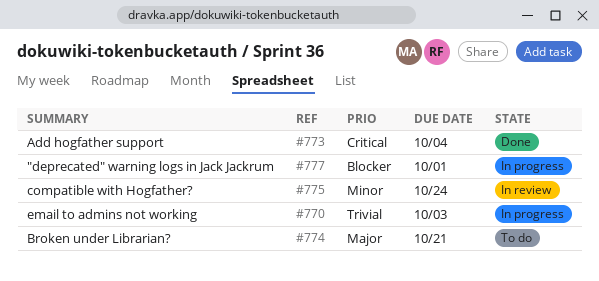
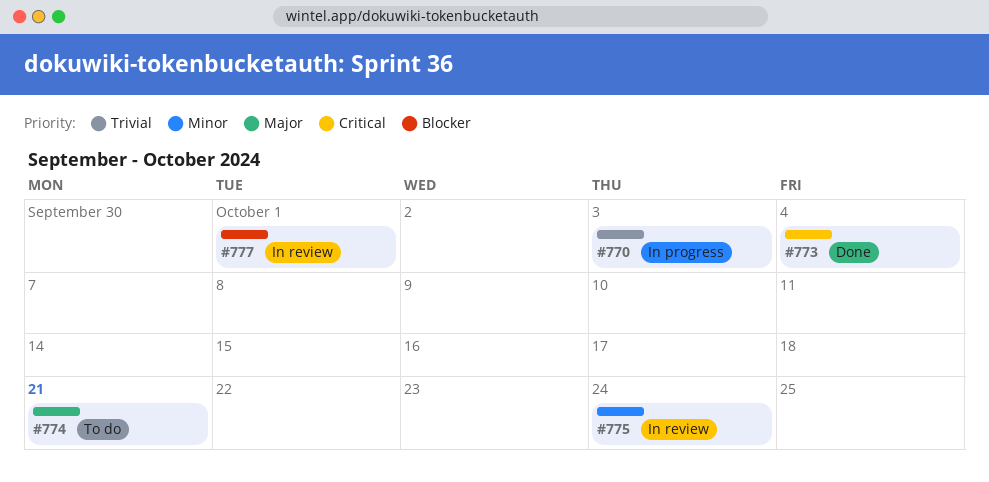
#777, status: In progress -> In review

